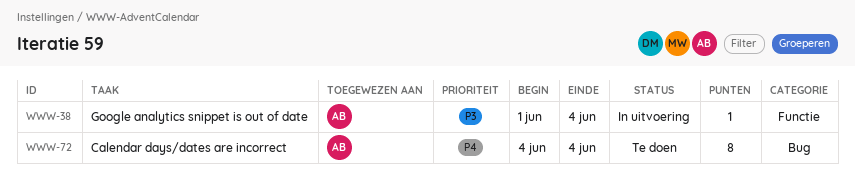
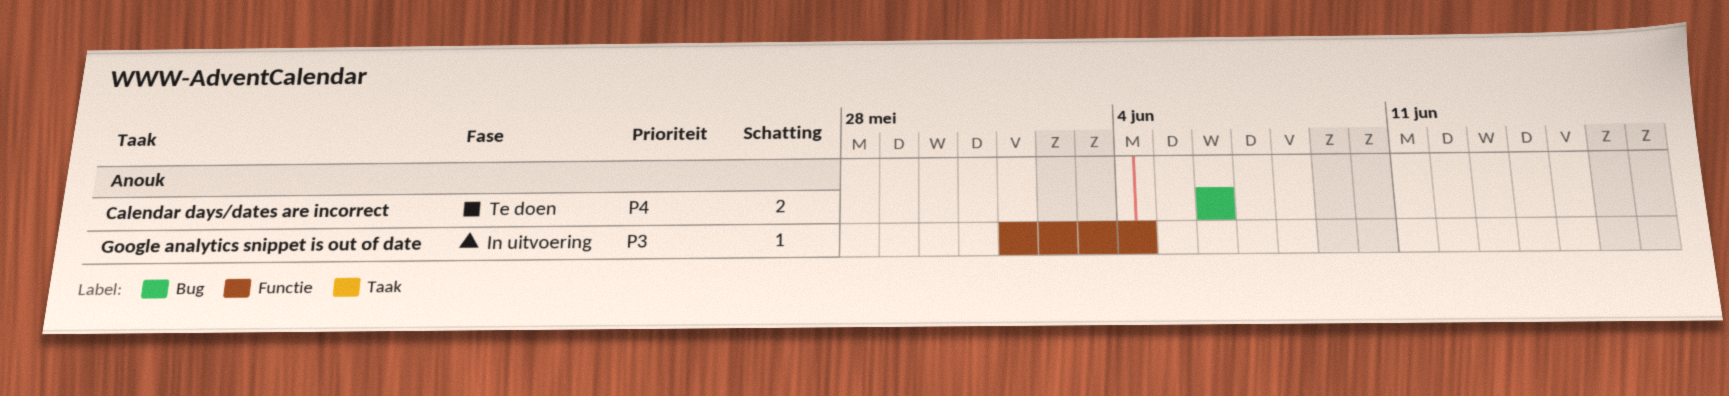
Calendar days/dates are incorrect, estimate: 8 -> 2
Calendar days/dates are incorrect, start: Jun 4 -> Jun 6
Calendar days/dates are incorrect, due: Jun 4 -> Jun 6

